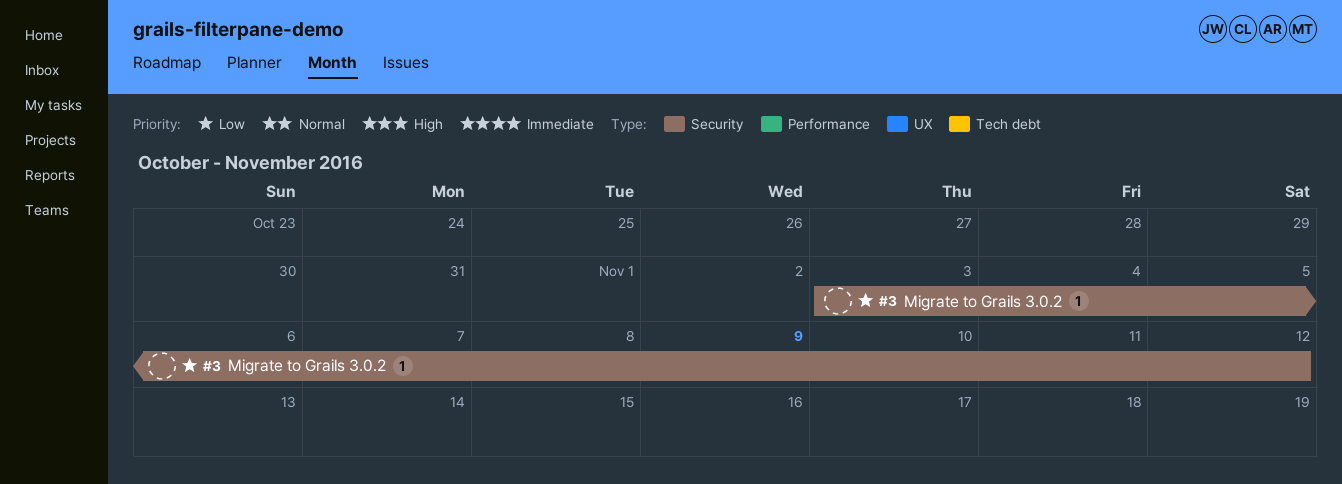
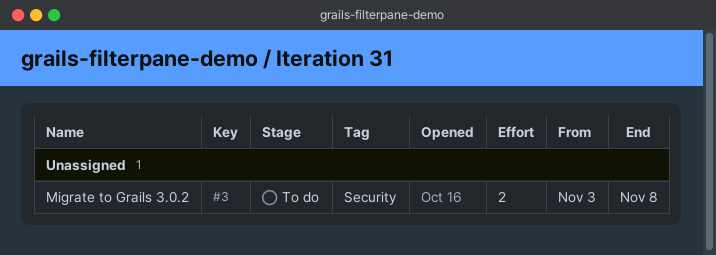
#3, estimate: 1 -> 2
#3, due: Nov 12 -> Nov 8

